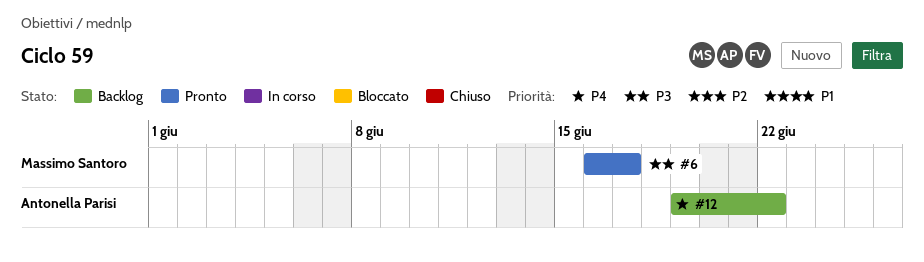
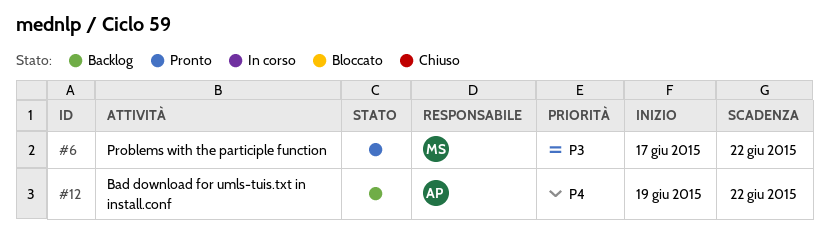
#6, start: Jun 16 -> Jun 17
#6, due: Jun 17 -> Jun 22

